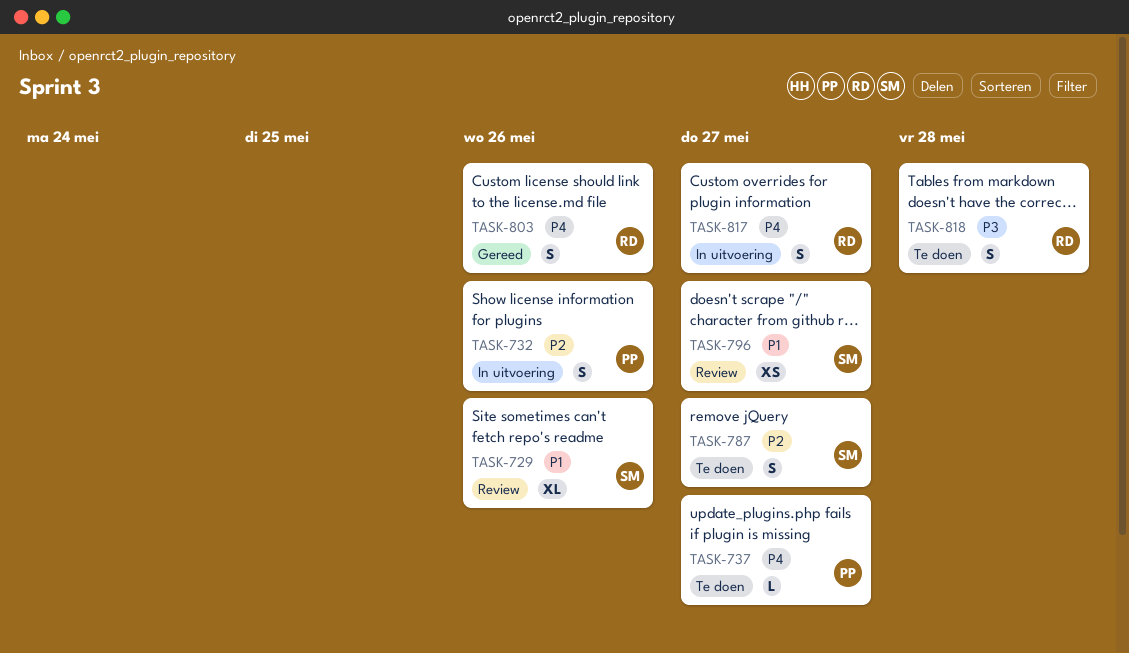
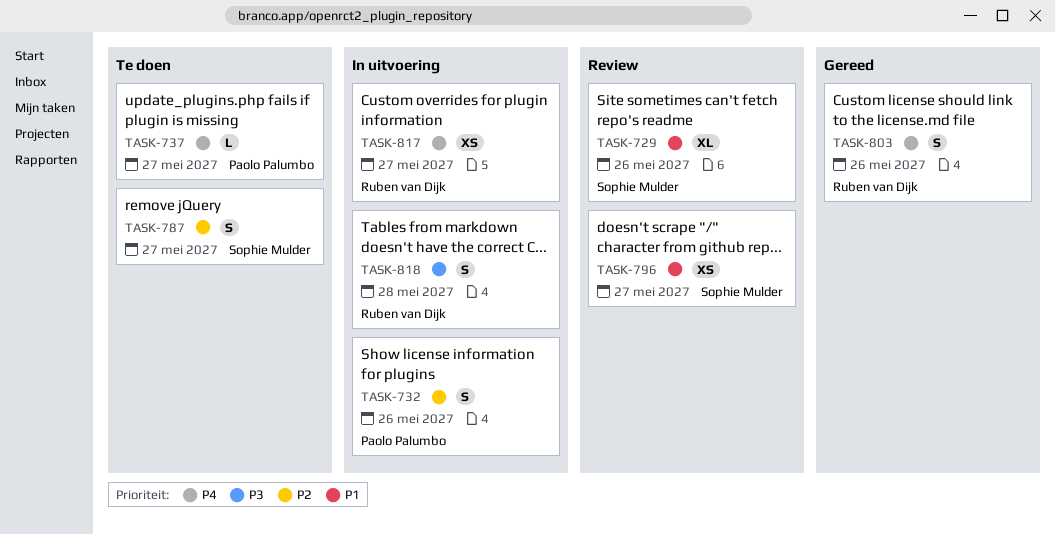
TASK-817, estimate: S -> XS
TASK-818, status: Te doen -> In uitvoering

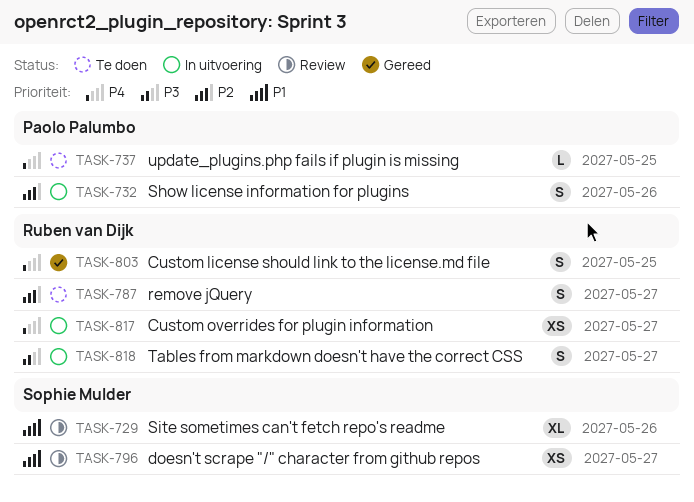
TASK-737, due: May 27 -> May 25
TASK-787, owner: Sophie Mulder -> Ruben van Dijk
TASK-803, due: May 26 -> May 25
TASK-818, due: May 28 -> May 27

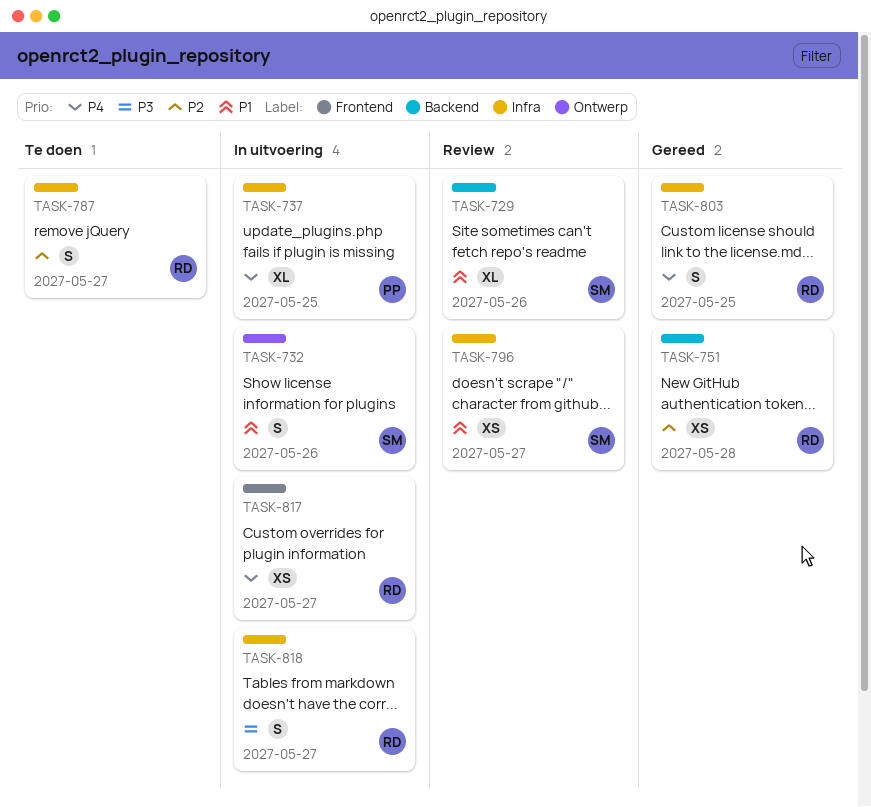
TASK-732, owner: Paolo Palumbo -> Sophie Mulder
TASK-732, priority: P2 -> P1
TASK-737, status: Te doen -> In uitvoering
TASK-737, estimate: L -> XL
TASK-751: none -> present

